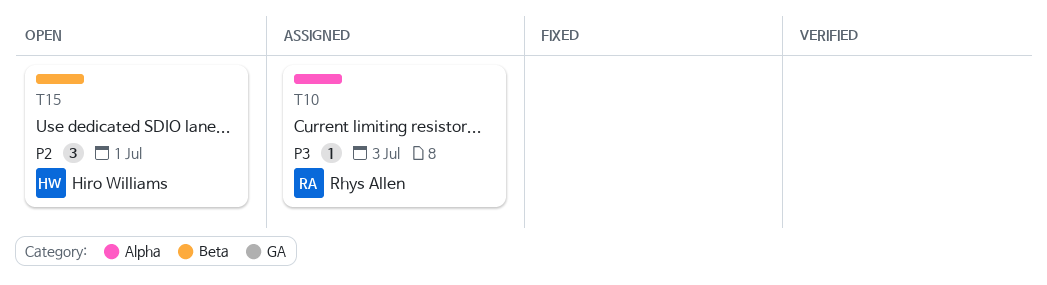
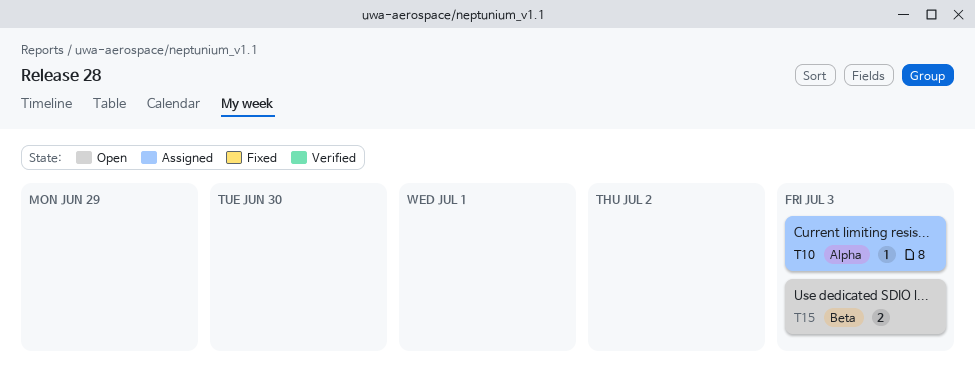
T15, estimate: 3 -> 2
T15, due: Jul 1 -> Jul 3

